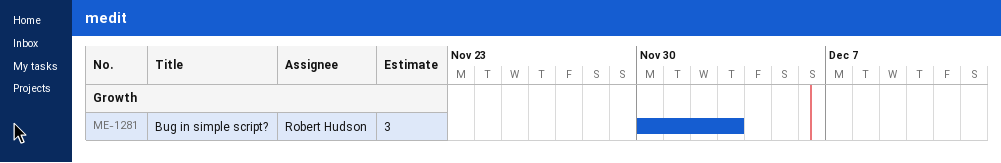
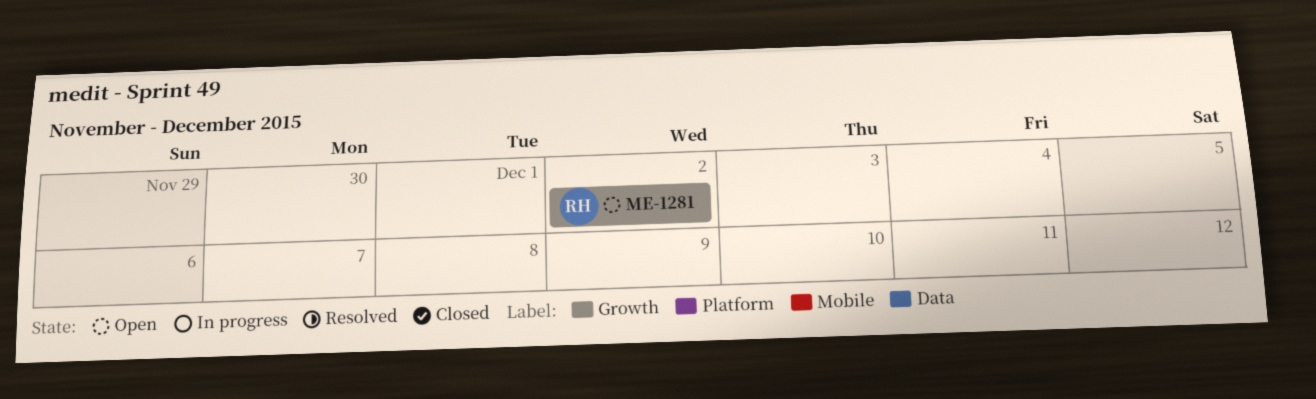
ME-1281, start: Nov 30 -> Dec 2
ME-1281, due: Dec 3 -> Dec 2

